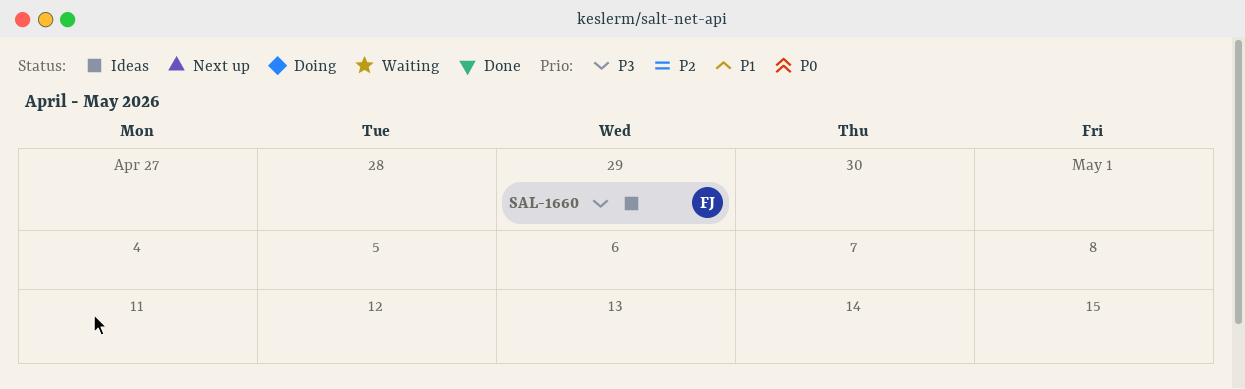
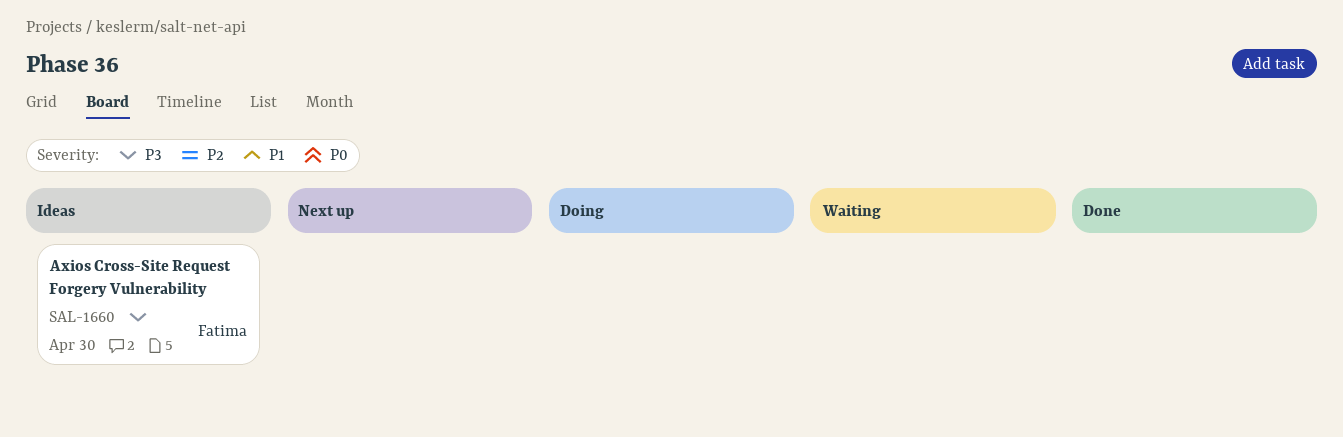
SAL-1660, due: Apr 29 -> Apr 30

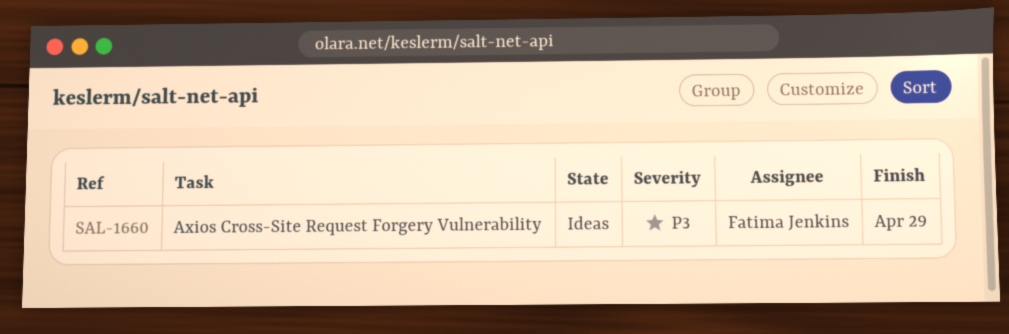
SAL-1660, due: Apr 30 -> Apr 29

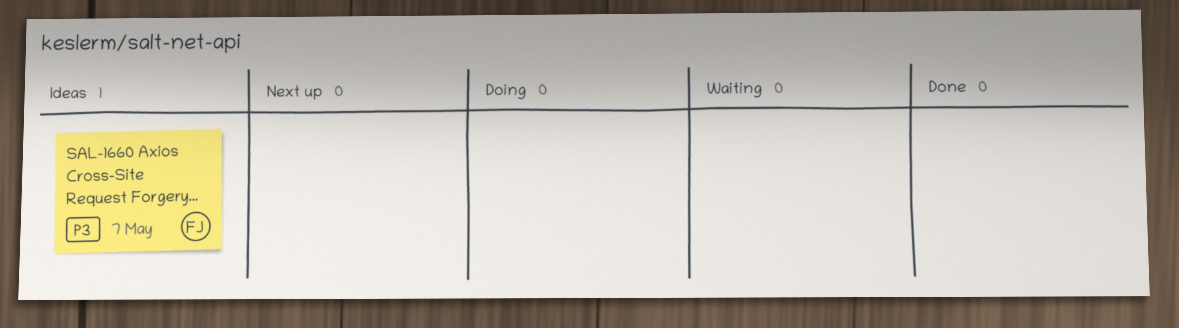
SAL-1660, due: Apr 29 -> May 7

